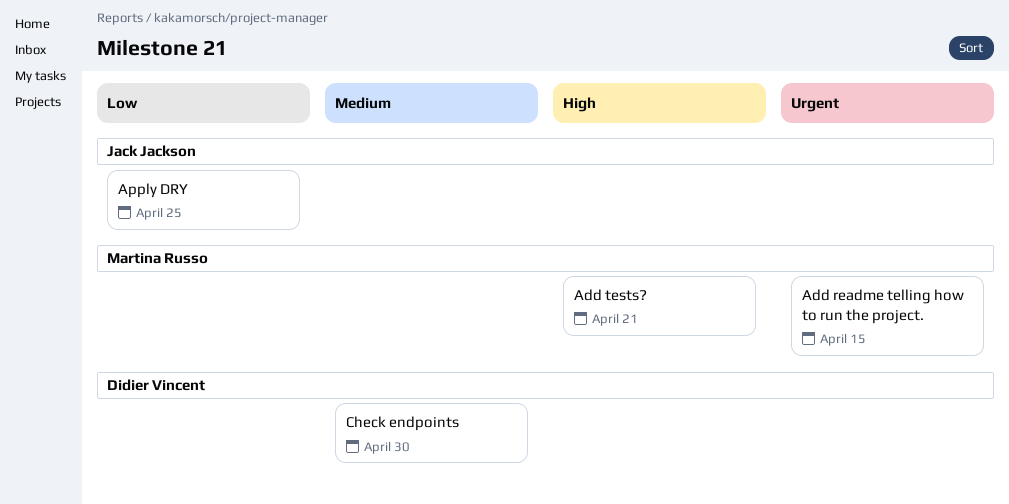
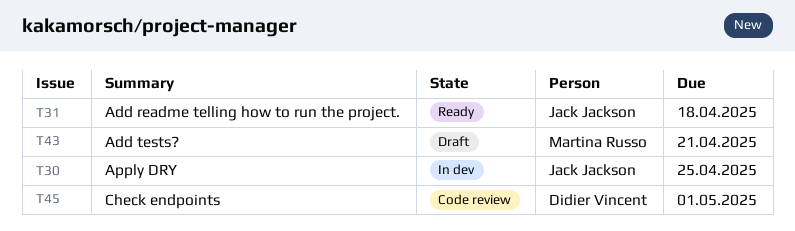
Add readme telling how to run the project., owner: Martina Russo -> Jack Jackson
Add readme telling how to run the project., due: Apr 15 -> Apr 18
Check endpoints, due: Apr 30 -> May 1

